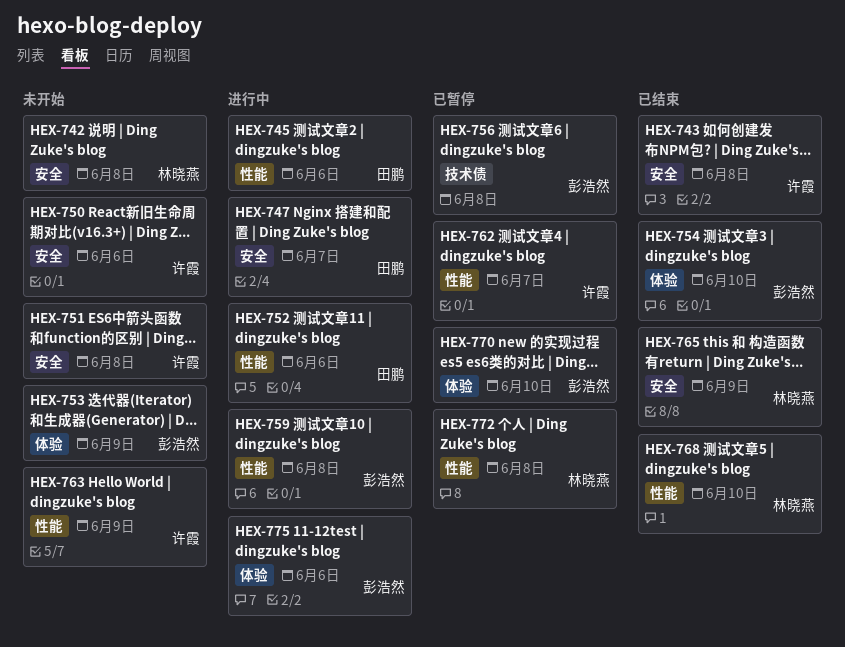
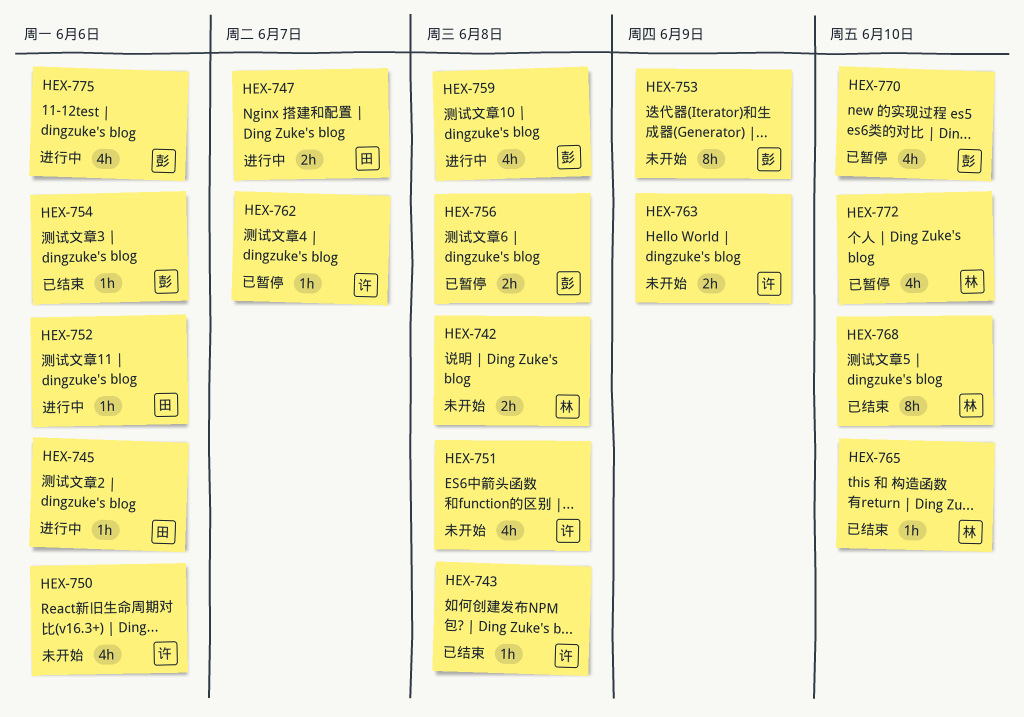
HEX-754, due: Jun 10 -> Jun 6
HEX-765, due: Jun 9 -> Jun 10
HEX-772, due: Jun 8 -> Jun 10

